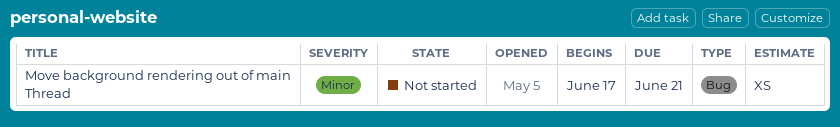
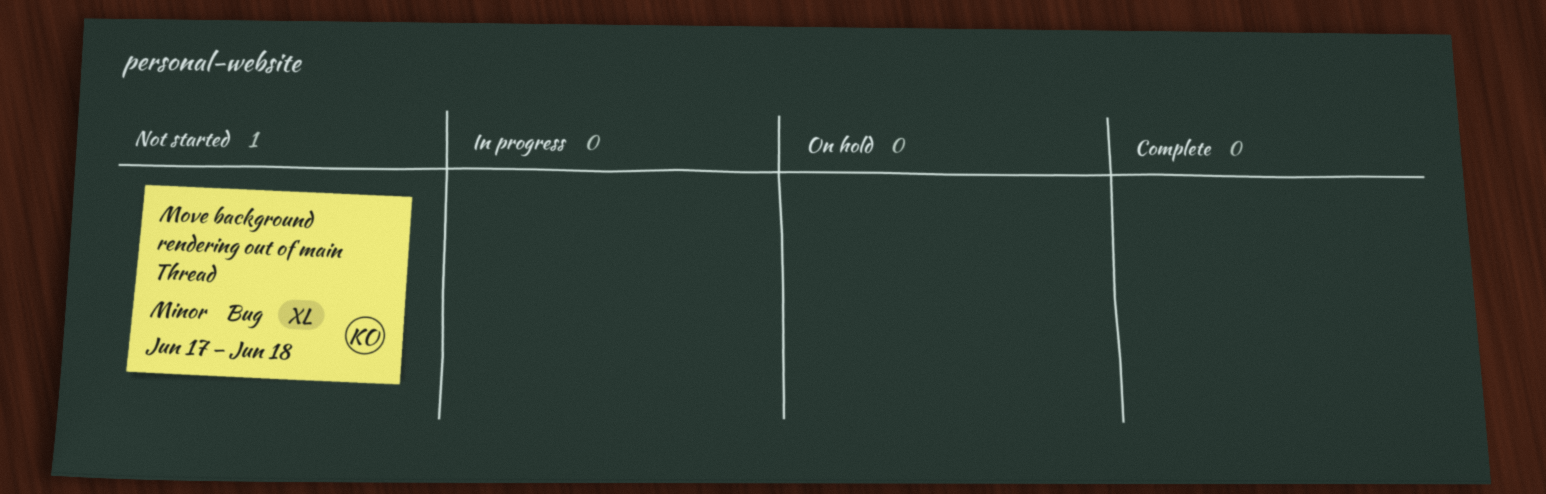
Move background rendering out of main Thread, estimate: XS -> XL
Move background rendering out of main Thread, due: Jun 21 -> Jun 18

